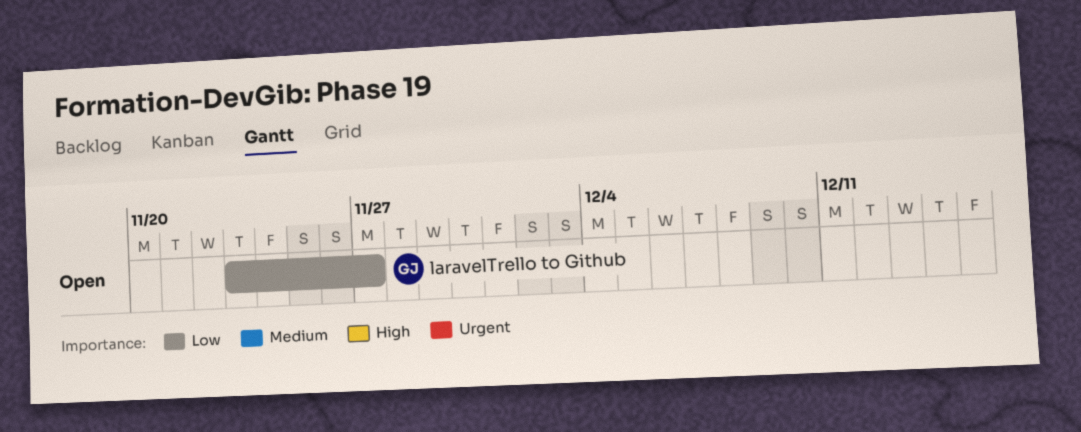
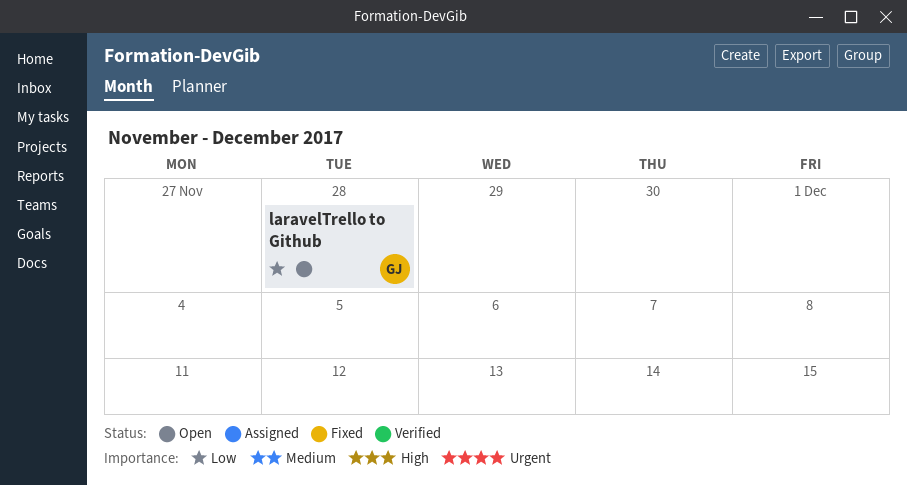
laravelTrello to Github, due: Nov 27 -> Nov 28

